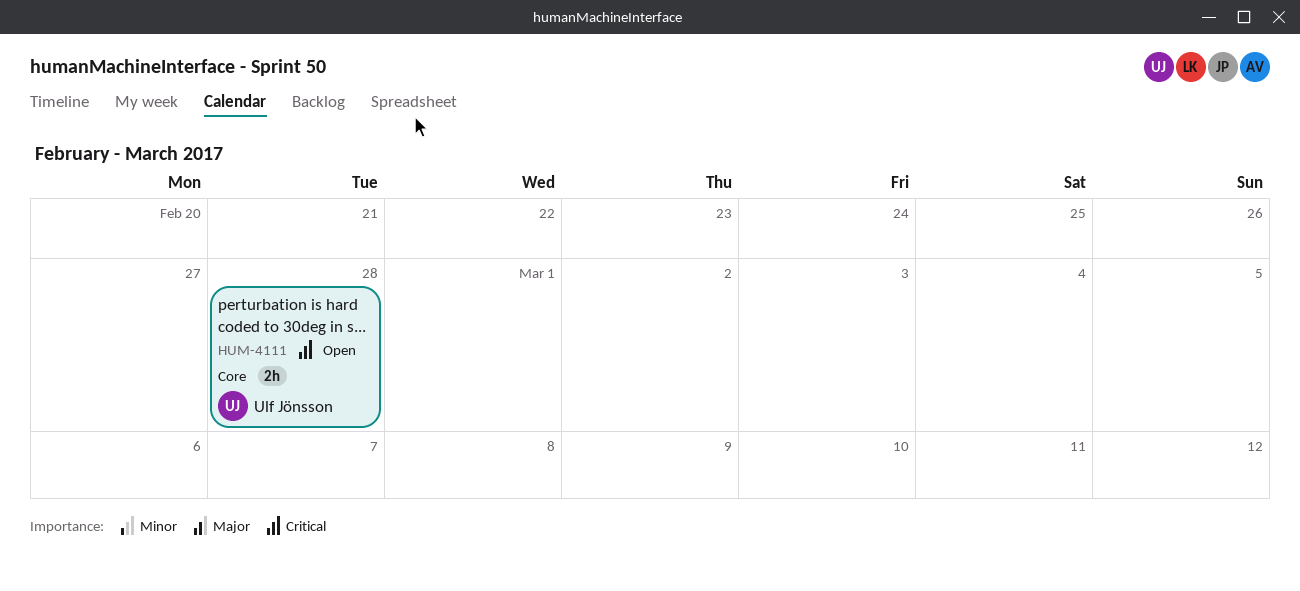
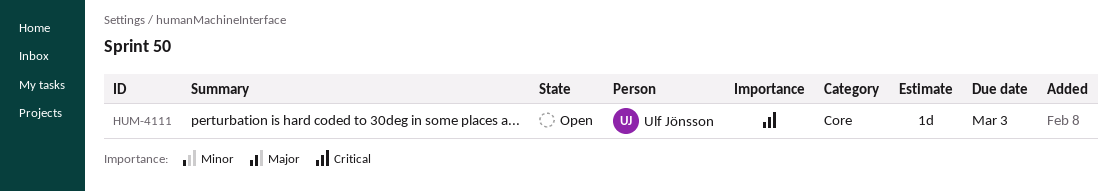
HUM-4111, estimate: 2h -> 1d
HUM-4111, due: Feb 28 -> Mar 3

